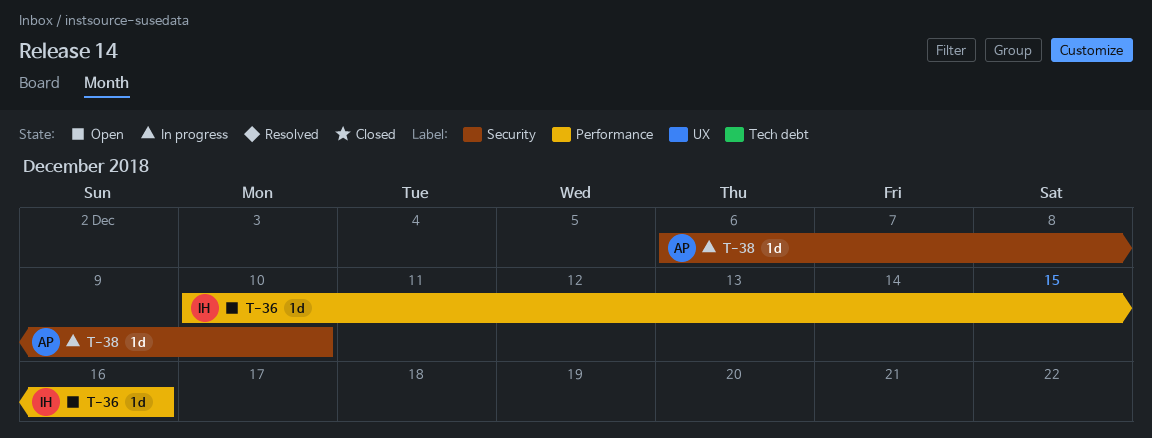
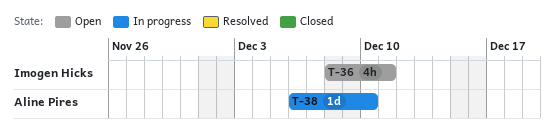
T-36, estimate: 1d -> 4h
T-36, start: Dec 10 -> Dec 8
T-36, due: Dec 16 -> Dec 11

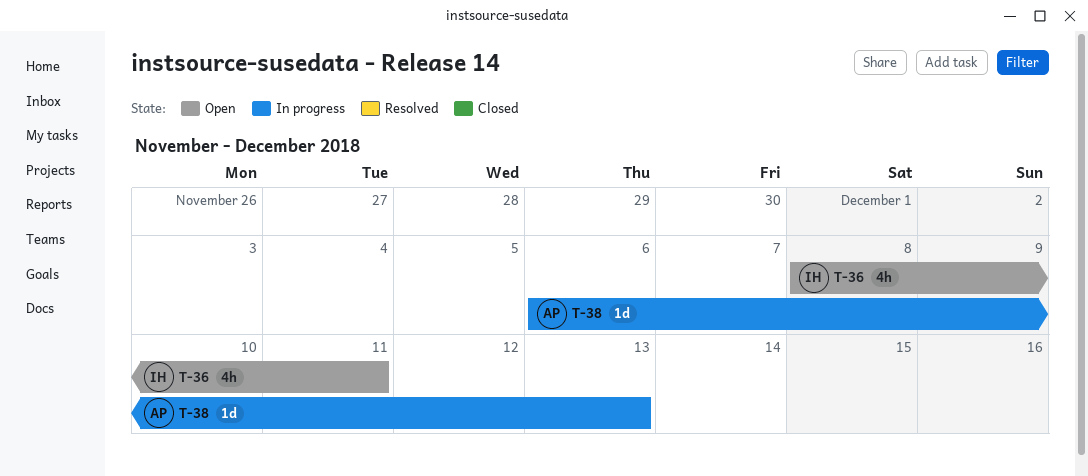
T-38, due: Dec 10 -> Dec 13

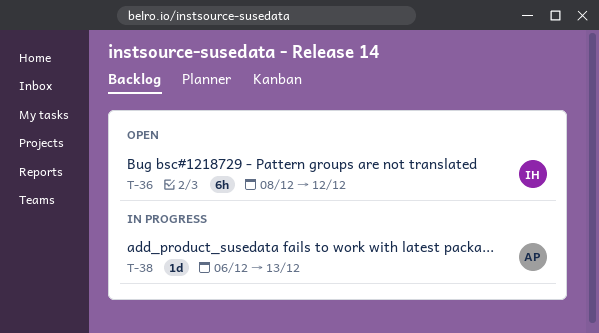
T-36, estimate: 4h -> 6h
T-36, due: Dec 11 -> Dec 12

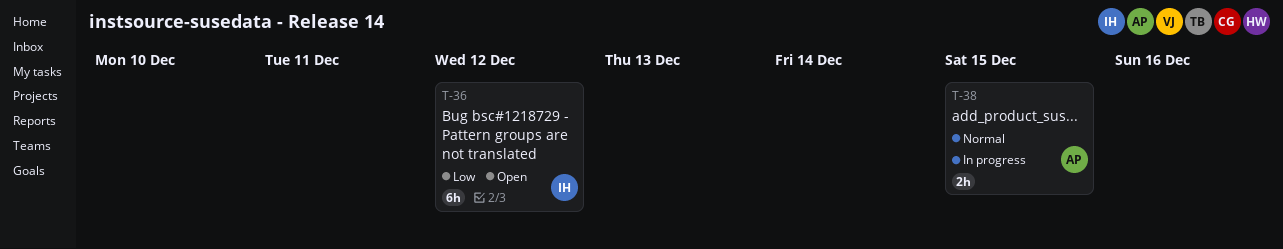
T-38, estimate: 1d -> 2h
T-38, due: Dec 13 -> Dec 15

